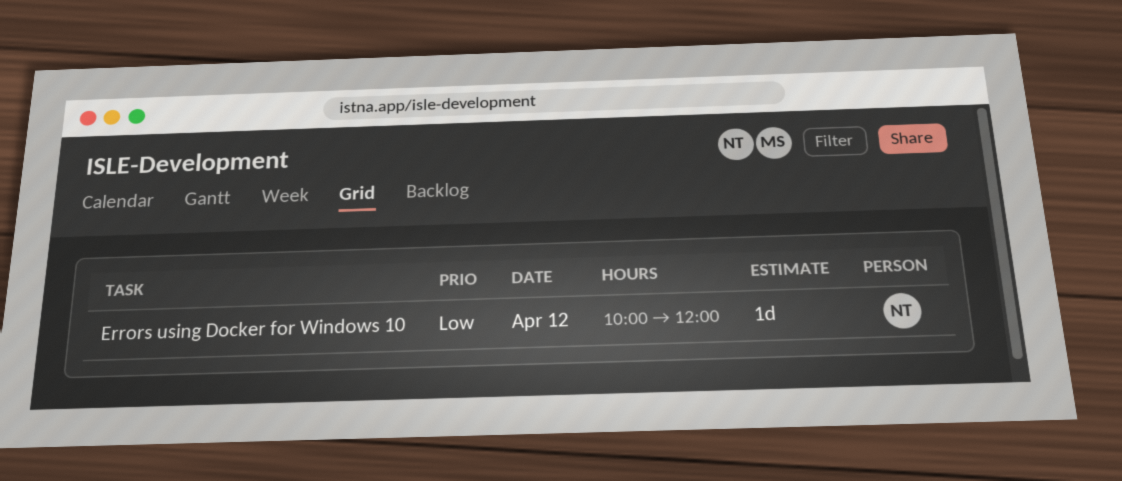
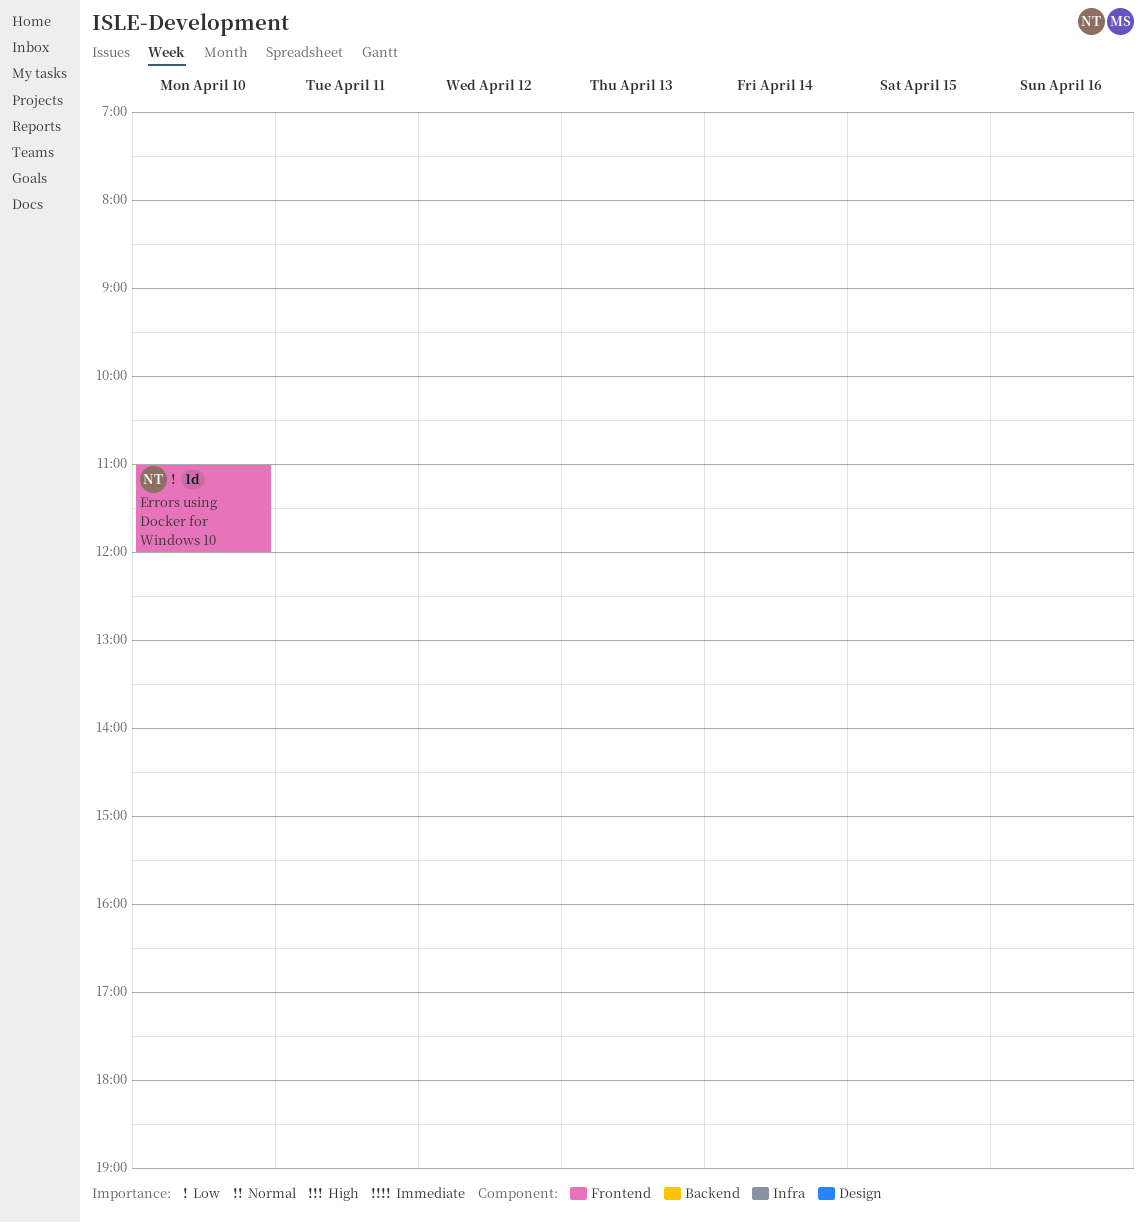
Errors using Docker for Windows 10, day: Apr 12 -> Apr 10
Errors using Docker for Windows 10, begins: 10:00 -> 11:00

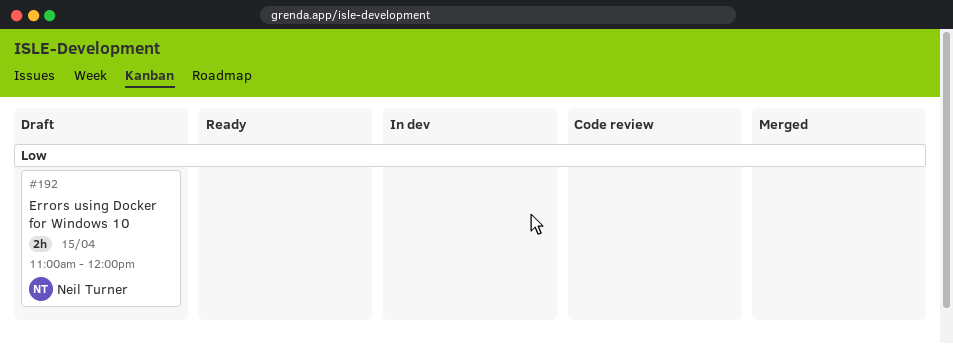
Errors using Docker for Windows 10, estimate: 1d -> 2h
Errors using Docker for Windows 10, day: Apr 10 -> Apr 15

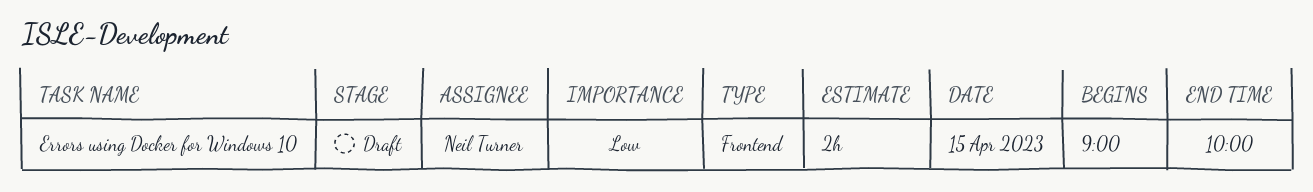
Errors using Docker for Windows 10, begins: 11:00 -> 09:00
Errors using Docker for Windows 10, ends: 12:00 -> 10:00

